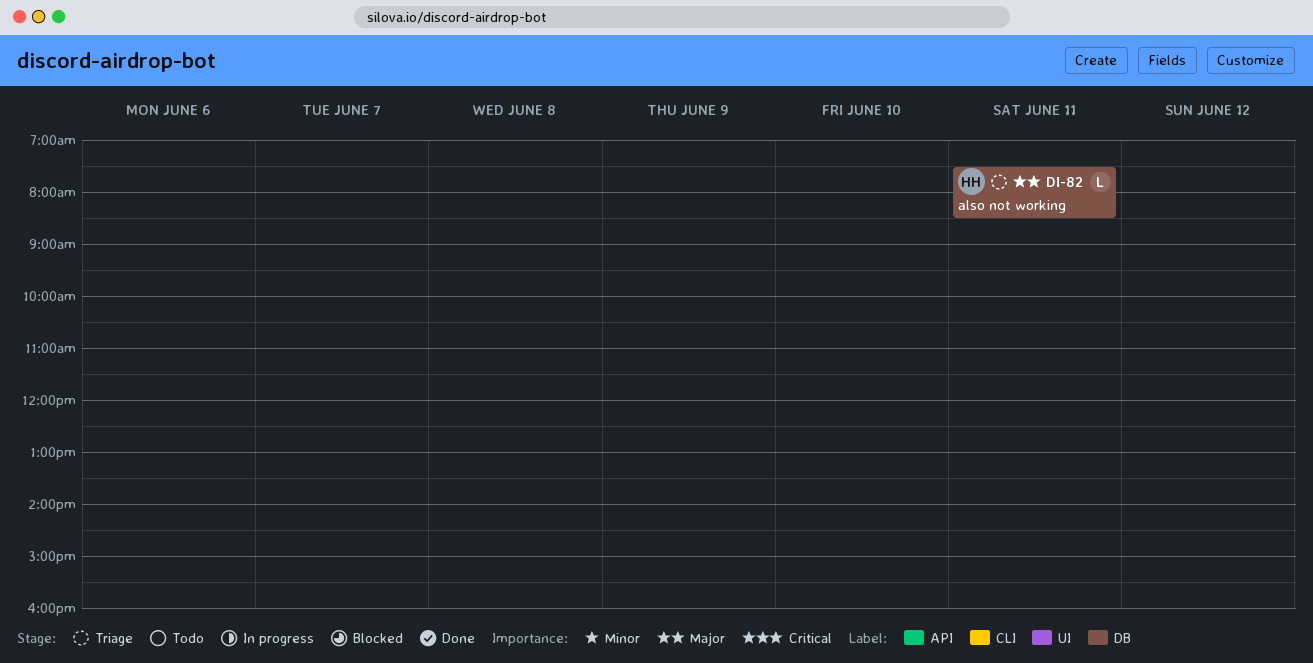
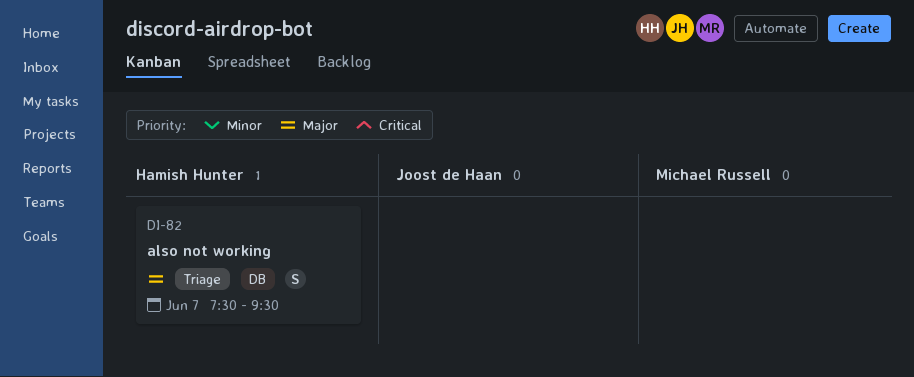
DI-82, estimate: L -> S
DI-82, day: Jun 11 -> Jun 7
DI-82, ends: 08:30 -> 09:30

